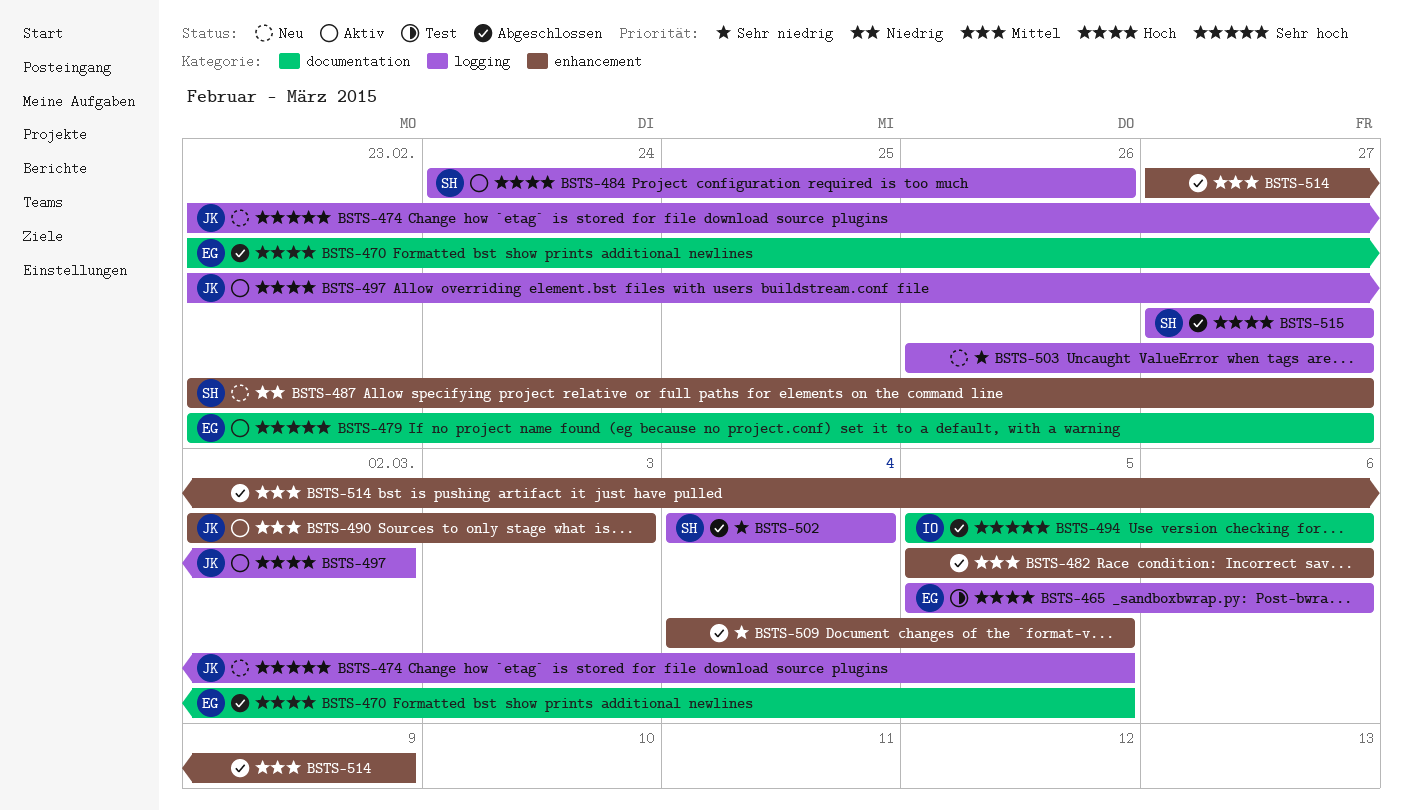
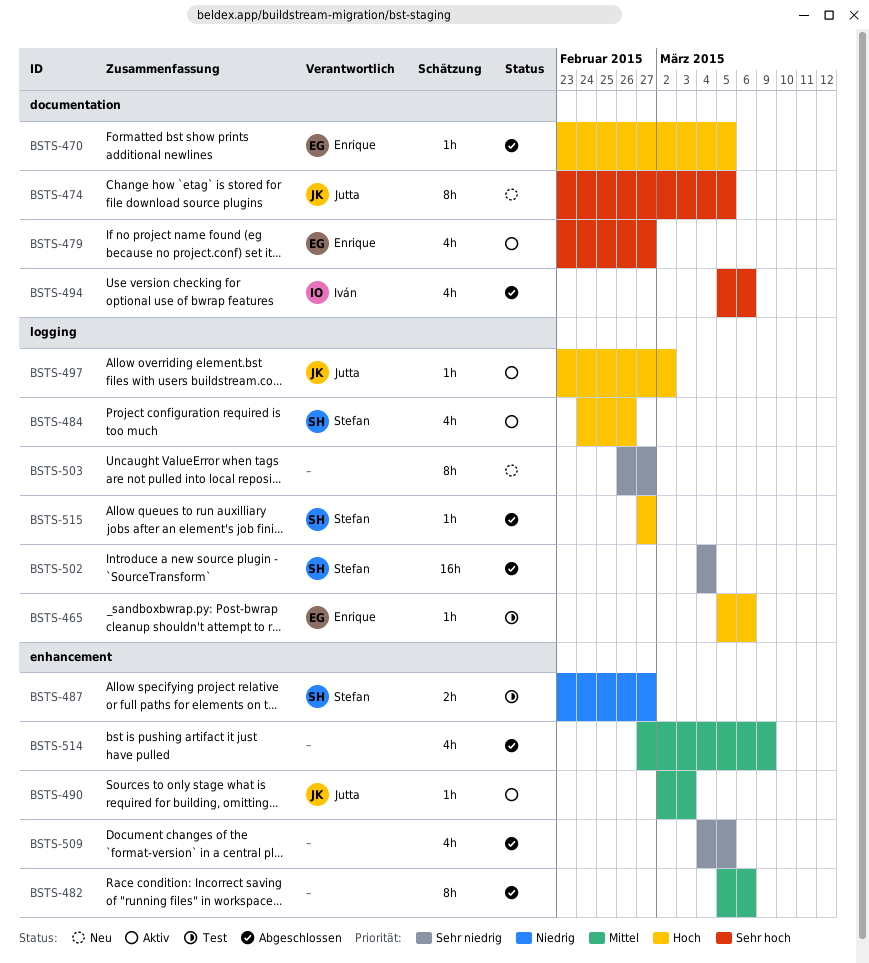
BSTS-474, label: logging -> documentation
BSTS-487, status: Neu -> Test

